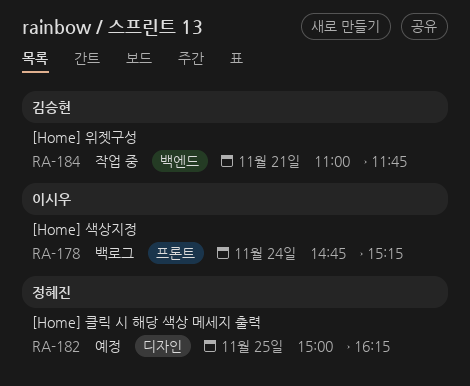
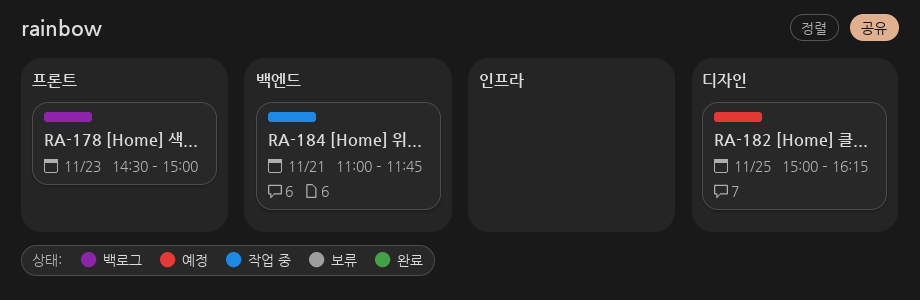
RA-178, day: Nov 24 -> Nov 23
RA-178, begins: 14:45 -> 14:30
RA-178, ends: 15:15 -> 15:00

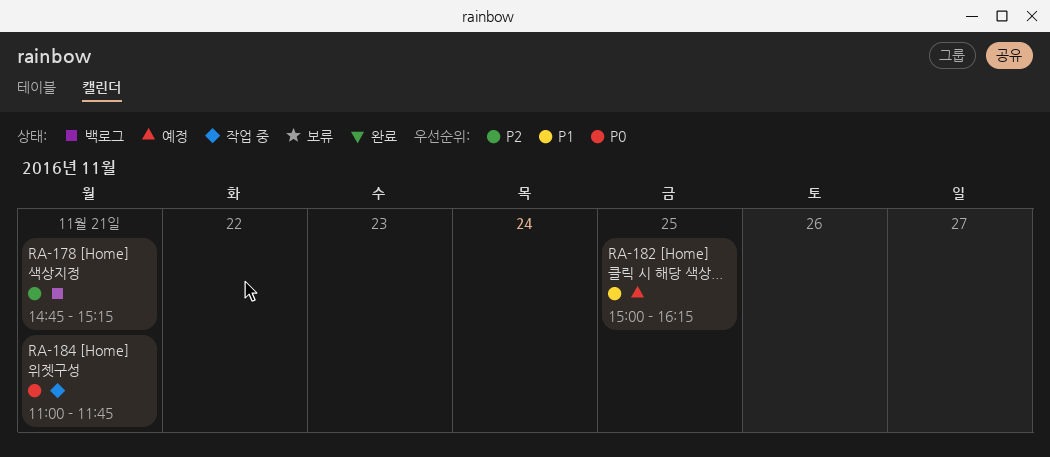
RA-178, day: Nov 23 -> Nov 21
RA-178, begins: 14:30 -> 14:45
RA-178, ends: 15:00 -> 15:15

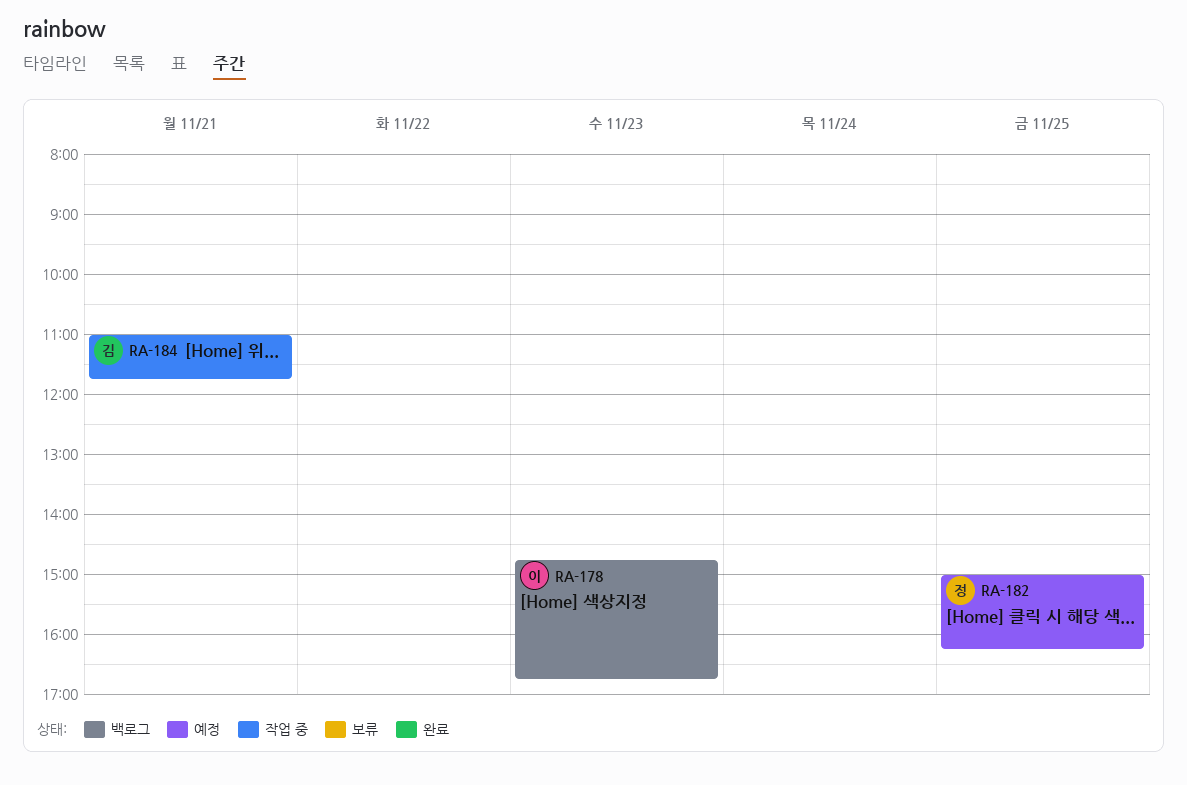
RA-178, day: Nov 21 -> Nov 23
RA-178, ends: 15:15 -> 16:45

